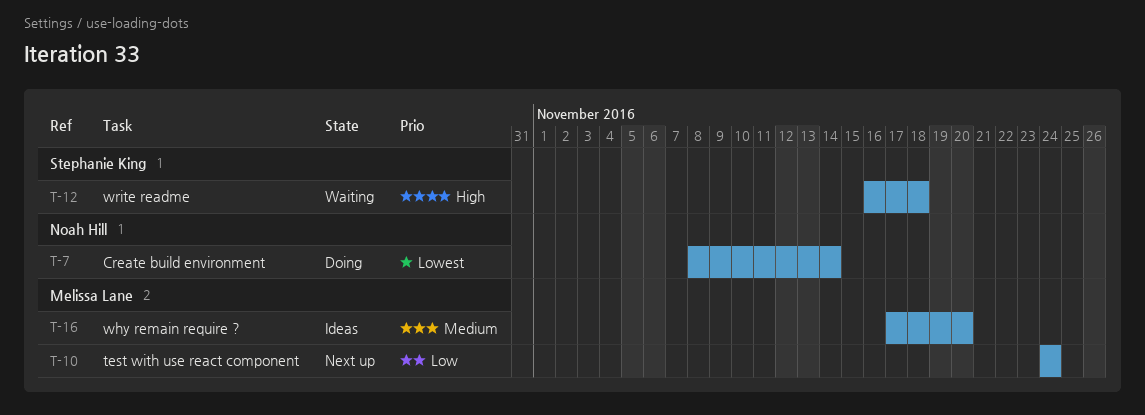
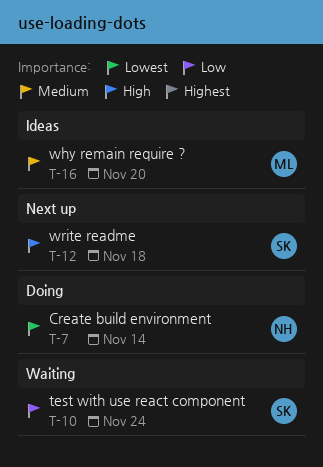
T-10, status: Next up -> Waiting
T-10, owner: Melissa Lane -> Stephanie King
T-12, status: Waiting -> Next up

